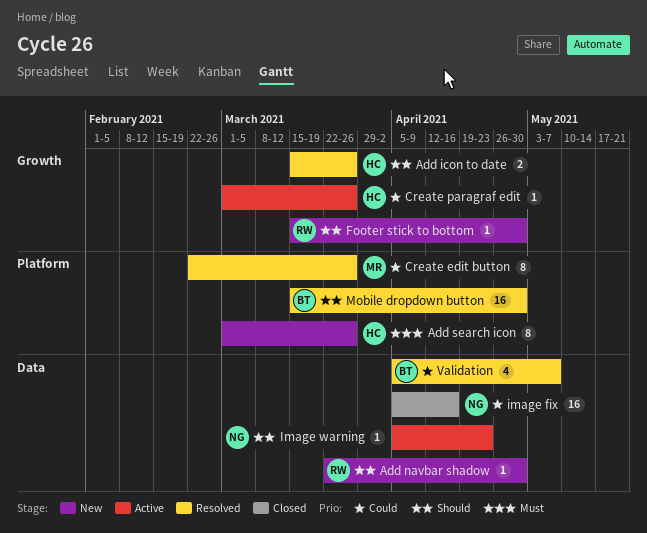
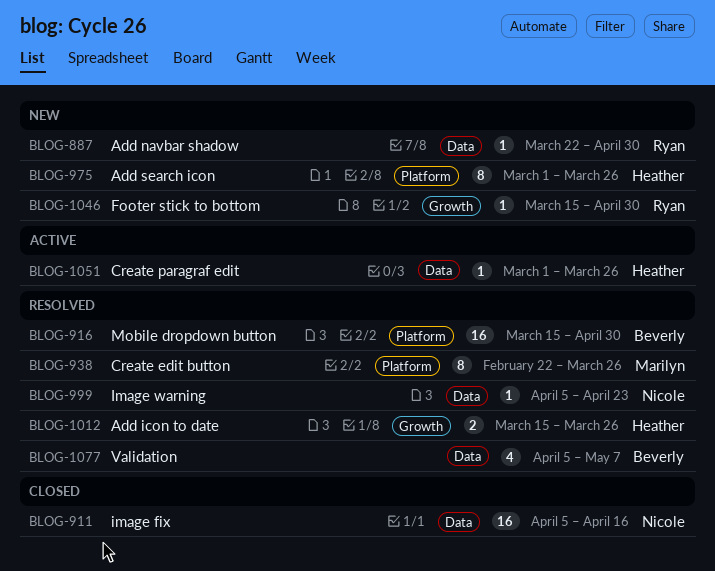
Create paragraf edit, label: Growth -> Data
Image warning, status: Active -> Resolved

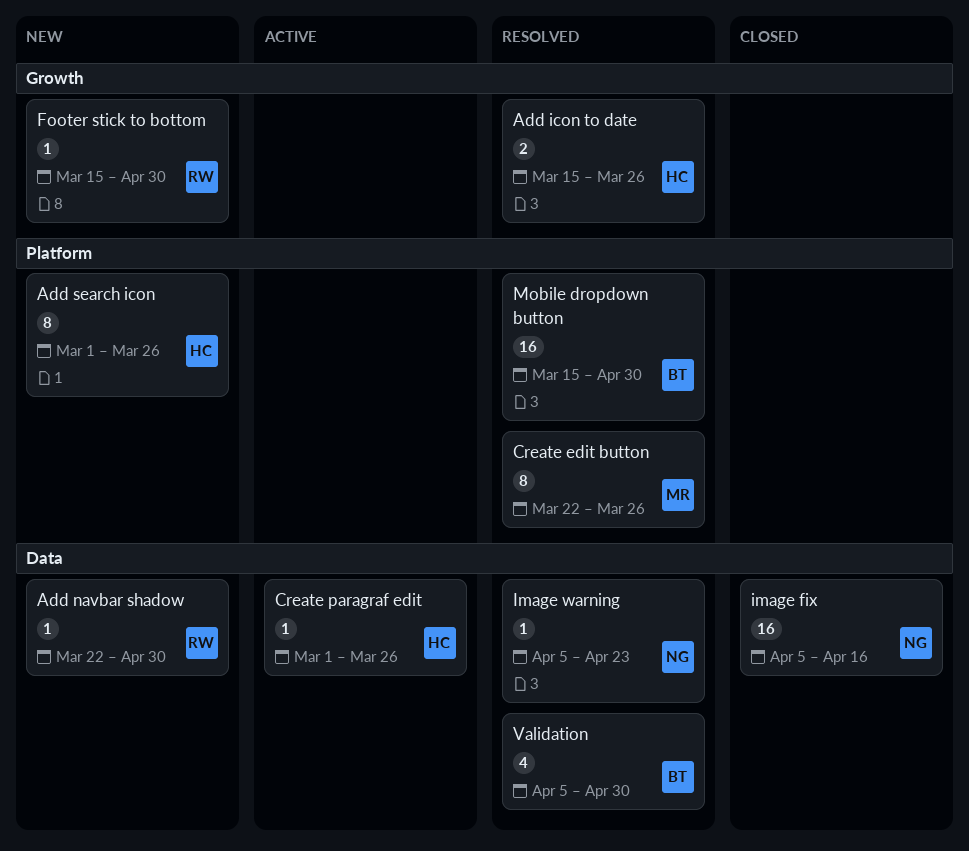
Create edit button, start: Feb 22 -> Mar 22
Validation, due: May 7 -> Apr 30

